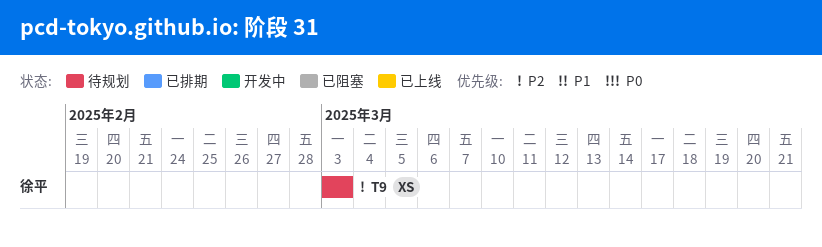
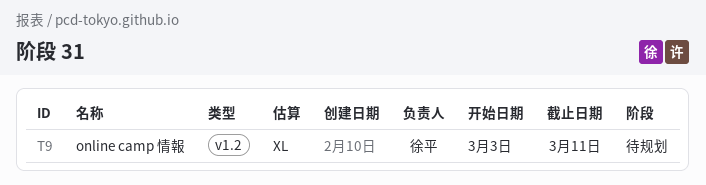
T9, estimate: XS -> XL
T9, due: Mar 3 -> Mar 11

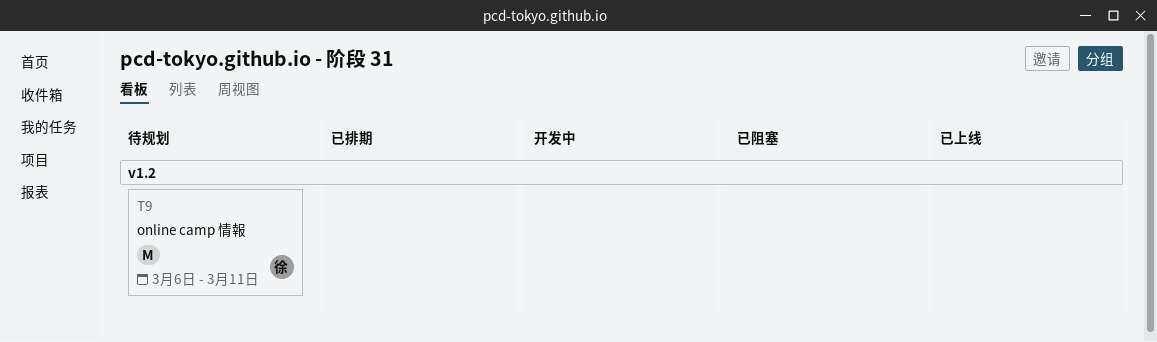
T9, estimate: XL -> M
T9, start: Mar 3 -> Mar 6

